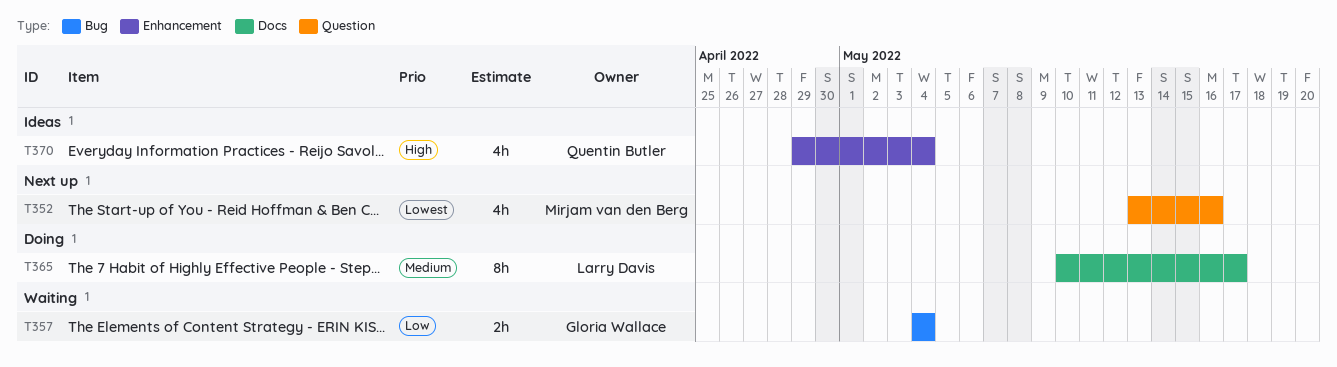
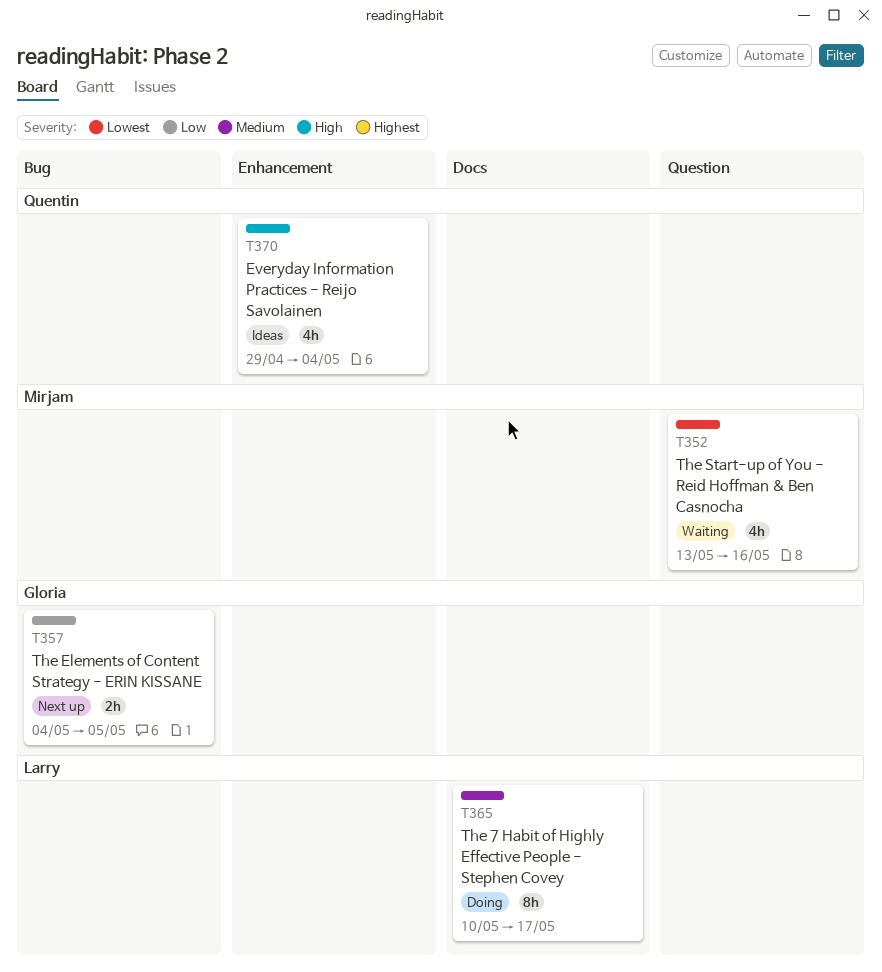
T352, status: Next up -> Waiting
T357, status: Waiting -> Next up
T357, due: May 4 -> May 5

